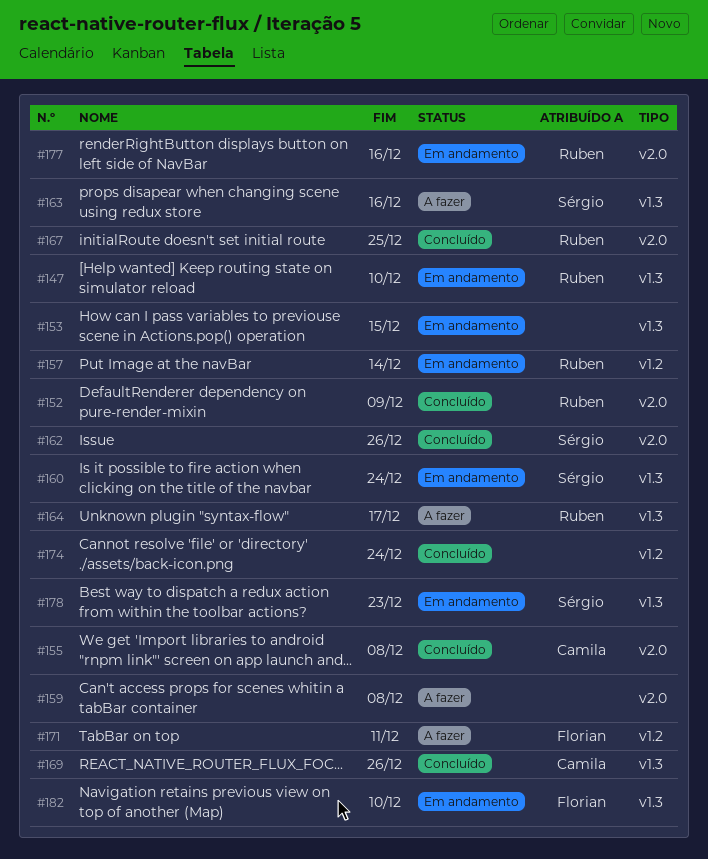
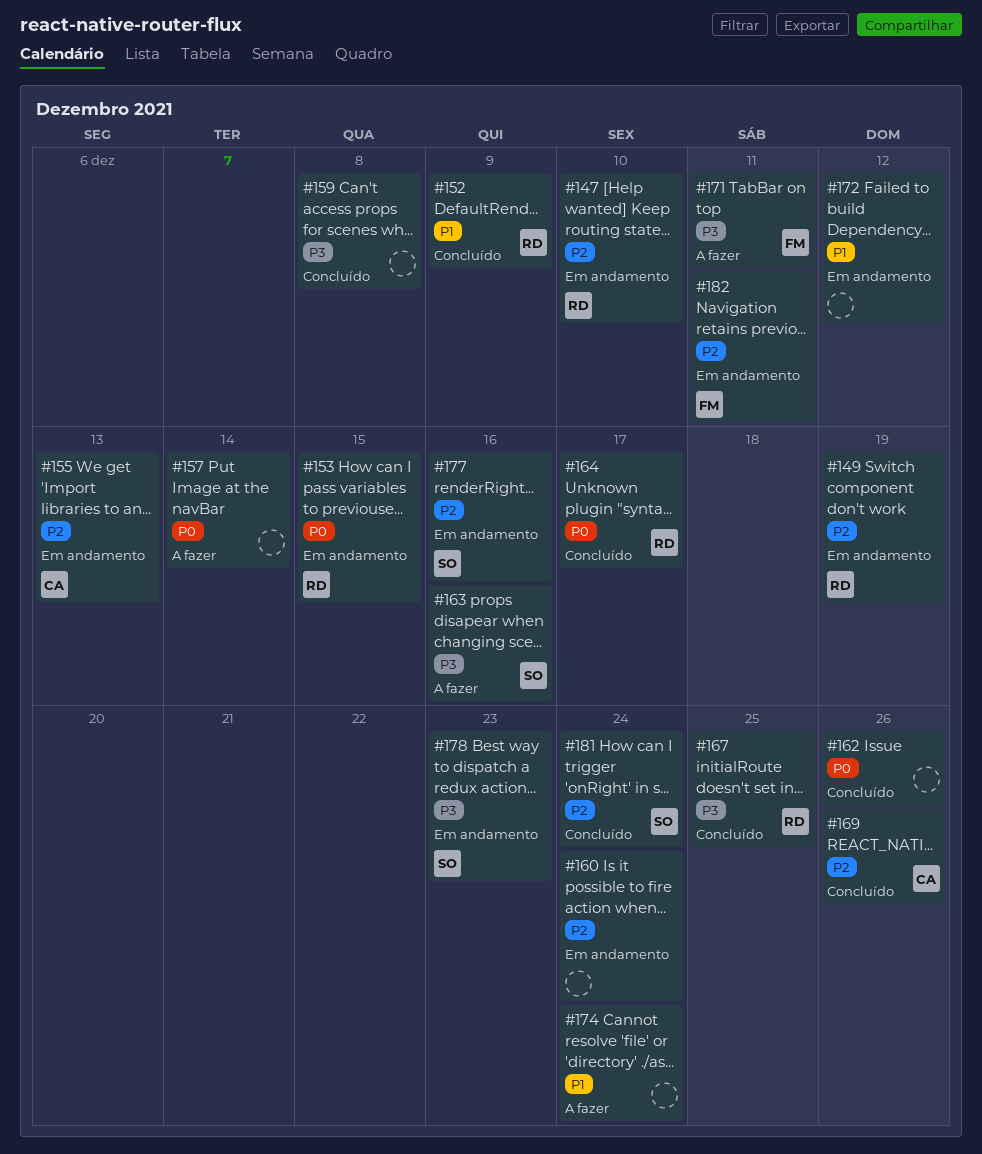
#149: none -> present
#153, owner: none -> Ruben
#155, status: Concluído -> Em andamento
#155, due: Dec 8 -> Dec 13
#157, status: Em andamento -> A fazer
#157, owner: Ruben -> none
#159, status: A fazer -> Concluído
#160, owner: Sérgio -> none
#162, owner: Sérgio -> none
#164, status: A fazer -> Concluído
#172: none -> present
#174, status: Concluído -> A fazer
#177, owner: Ruben -> Sérgio
#181: none -> present
#182, due: Dec 10 -> Dec 11

